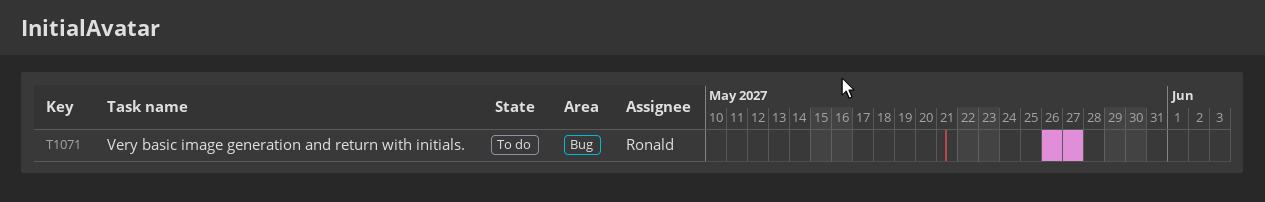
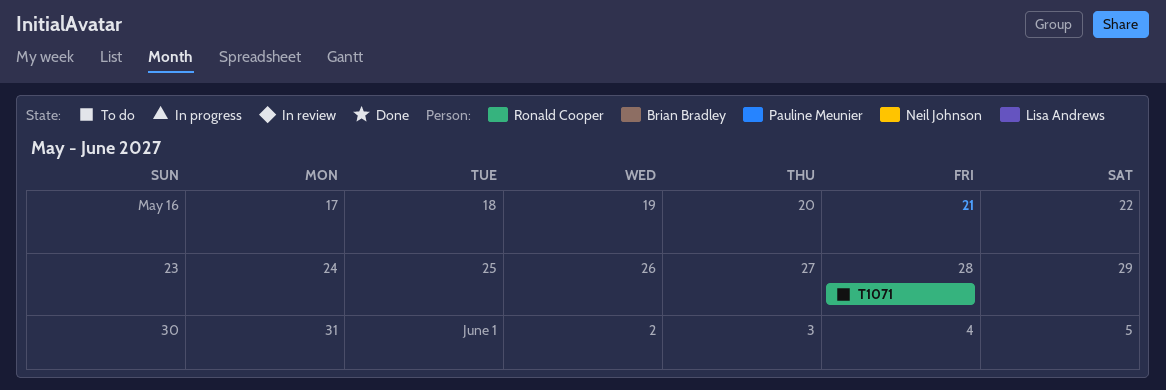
T1071, start: May 26 -> May 28
T1071, due: May 27 -> May 28

